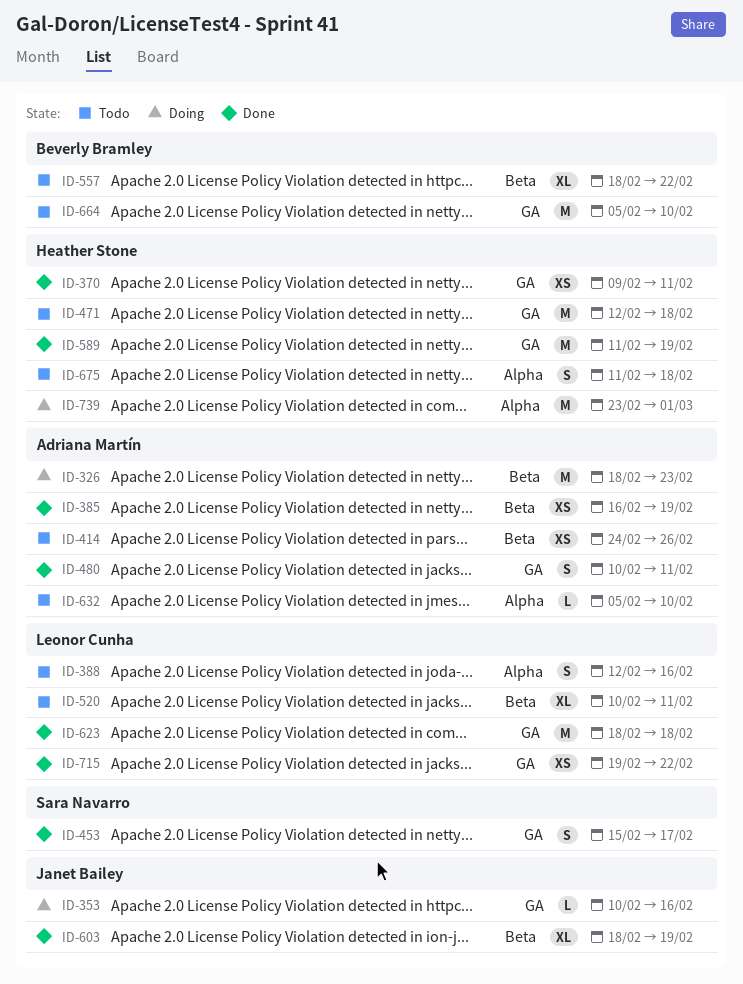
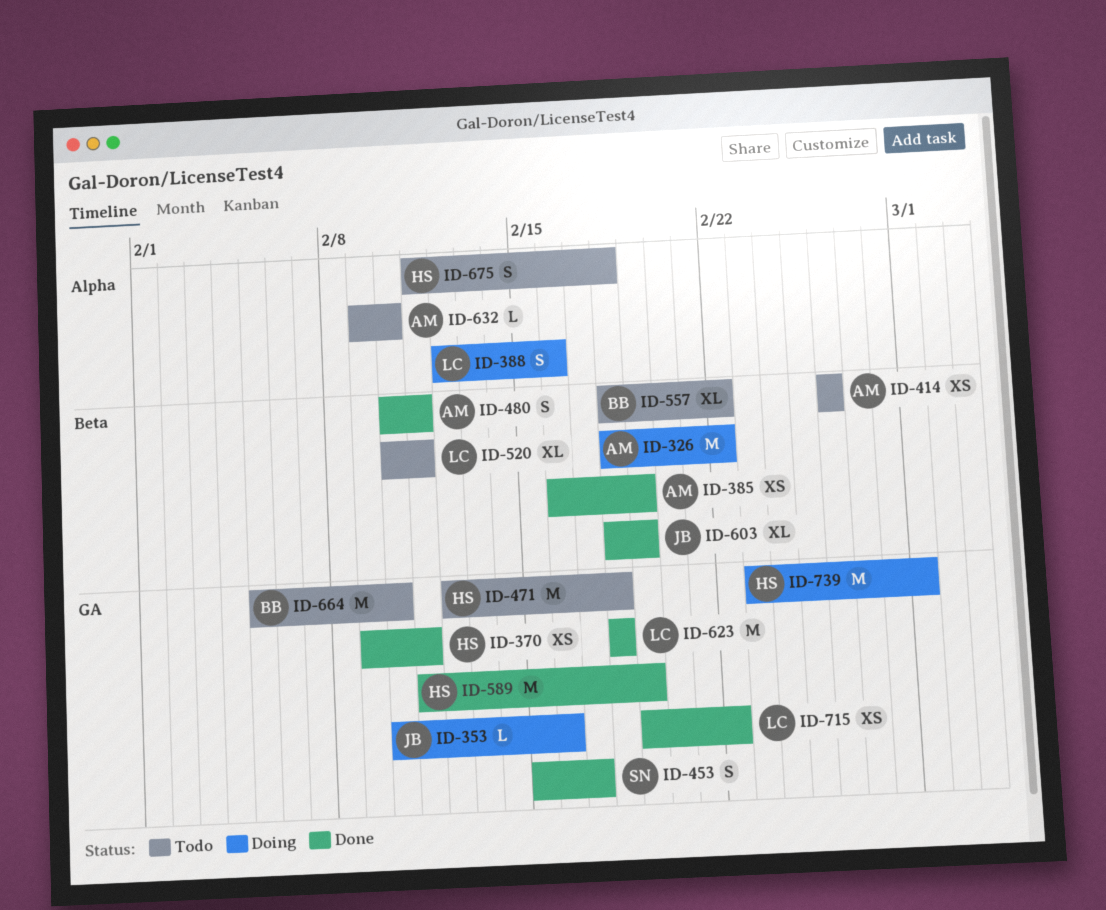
ID-326, due: Feb 23 -> Feb 22
ID-388, status: Todo -> Doing
ID-414, start: Feb 24 -> Feb 26
ID-480, label: GA -> Beta
ID-632, start: Feb 5 -> Feb 9
ID-739, label: Alpha -> GA

